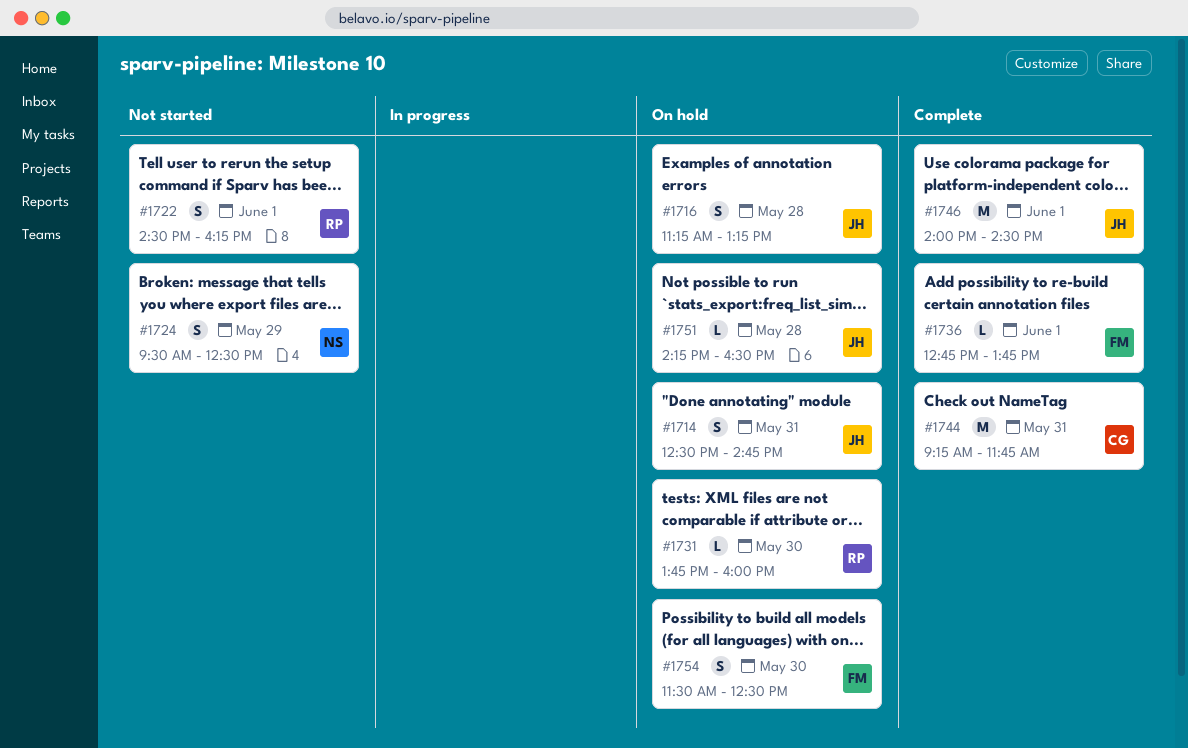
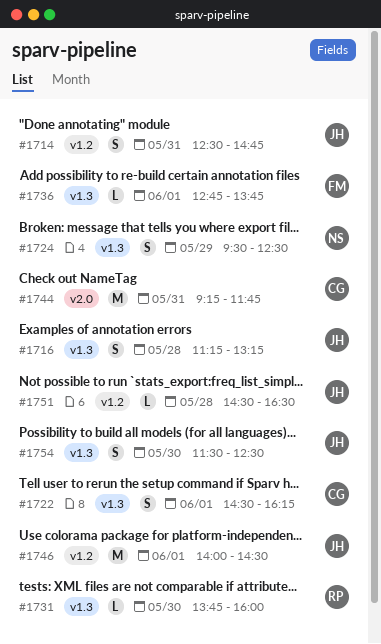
#1722, owner: RP -> CG
#1751, begins: 14:15 -> 14:30
#1754, owner: FM -> JH

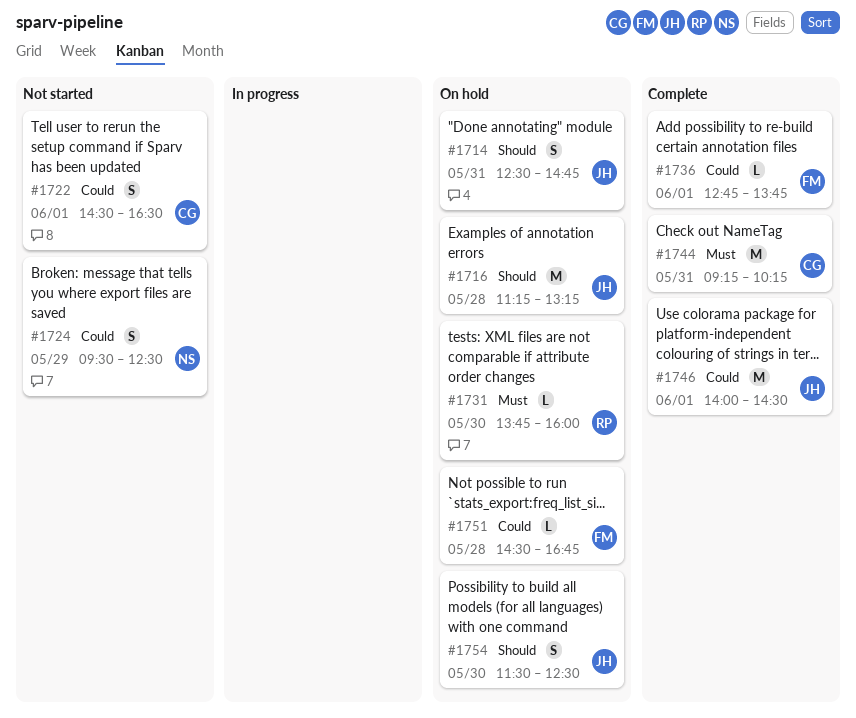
#1716, estimate: S -> M
#1722, ends: 16:15 -> 16:30
#1744, ends: 11:45 -> 10:15
#1751, owner: JH -> FM
#1751, ends: 16:30 -> 16:45

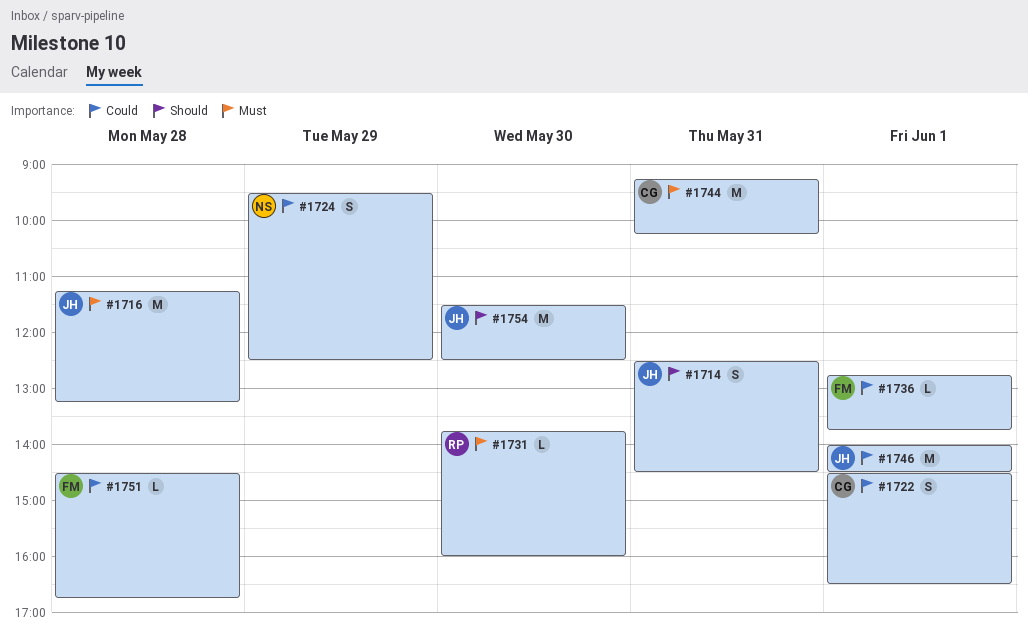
#1714, ends: 14:45 -> 14:30
#1716, priority: Should -> Must
#1754, estimate: S -> M

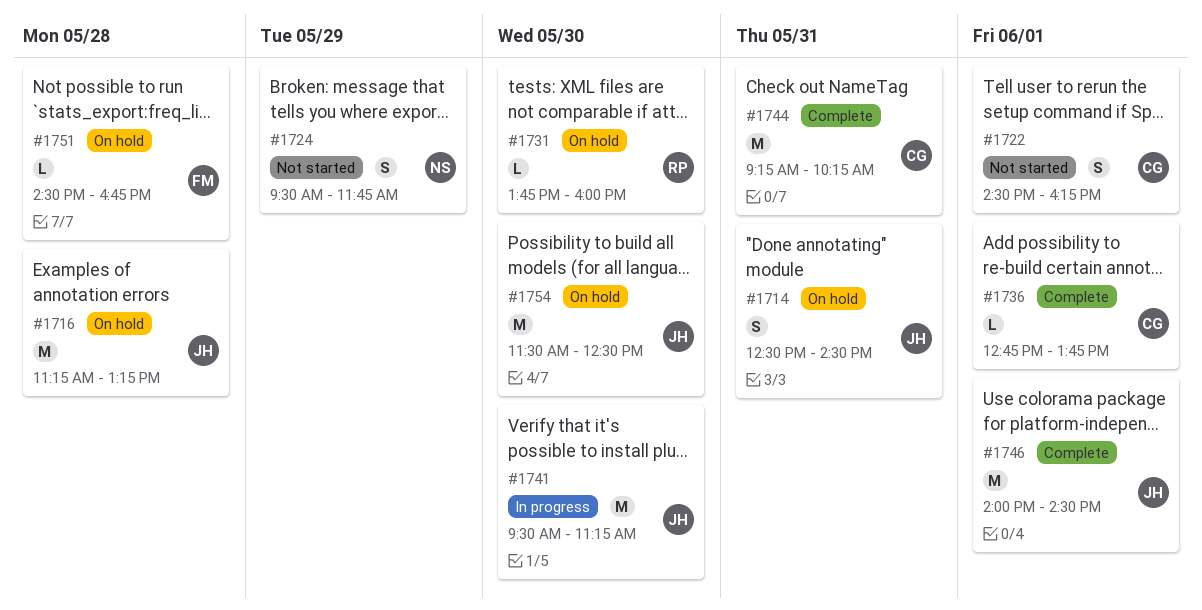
#1722, ends: 16:30 -> 16:15
#1724, ends: 12:30 -> 11:45
#1736, owner: FM -> CG
#1741: none -> present

